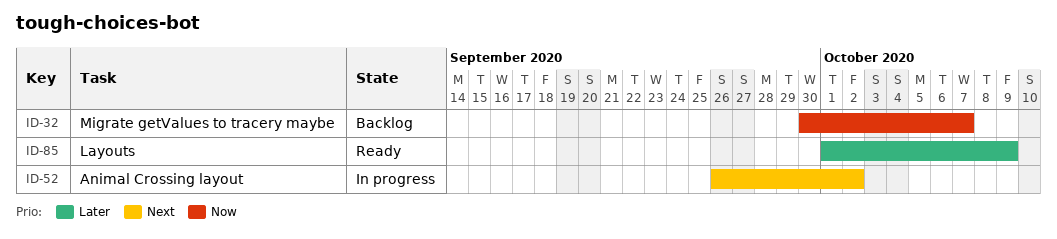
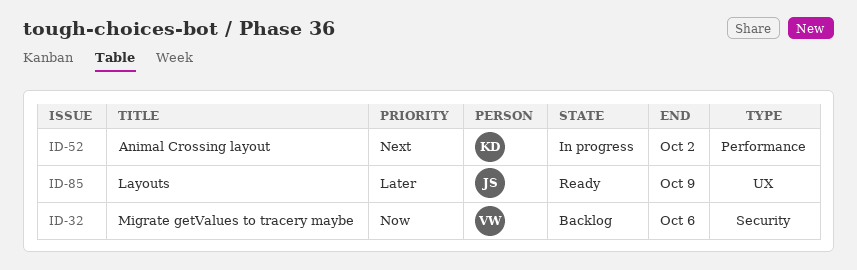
ID-32, due: Oct 7 -> Oct 6

